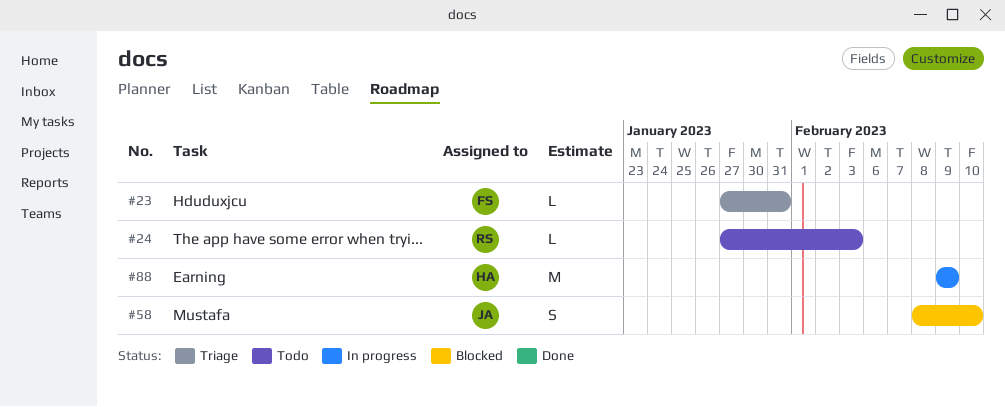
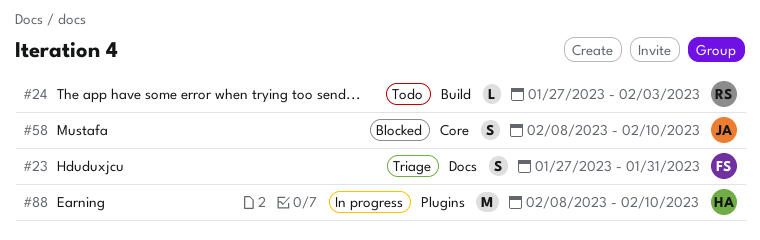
#23, estimate: L -> S
#88, start: Feb 9 -> Feb 8
#88, due: Feb 9 -> Feb 10

